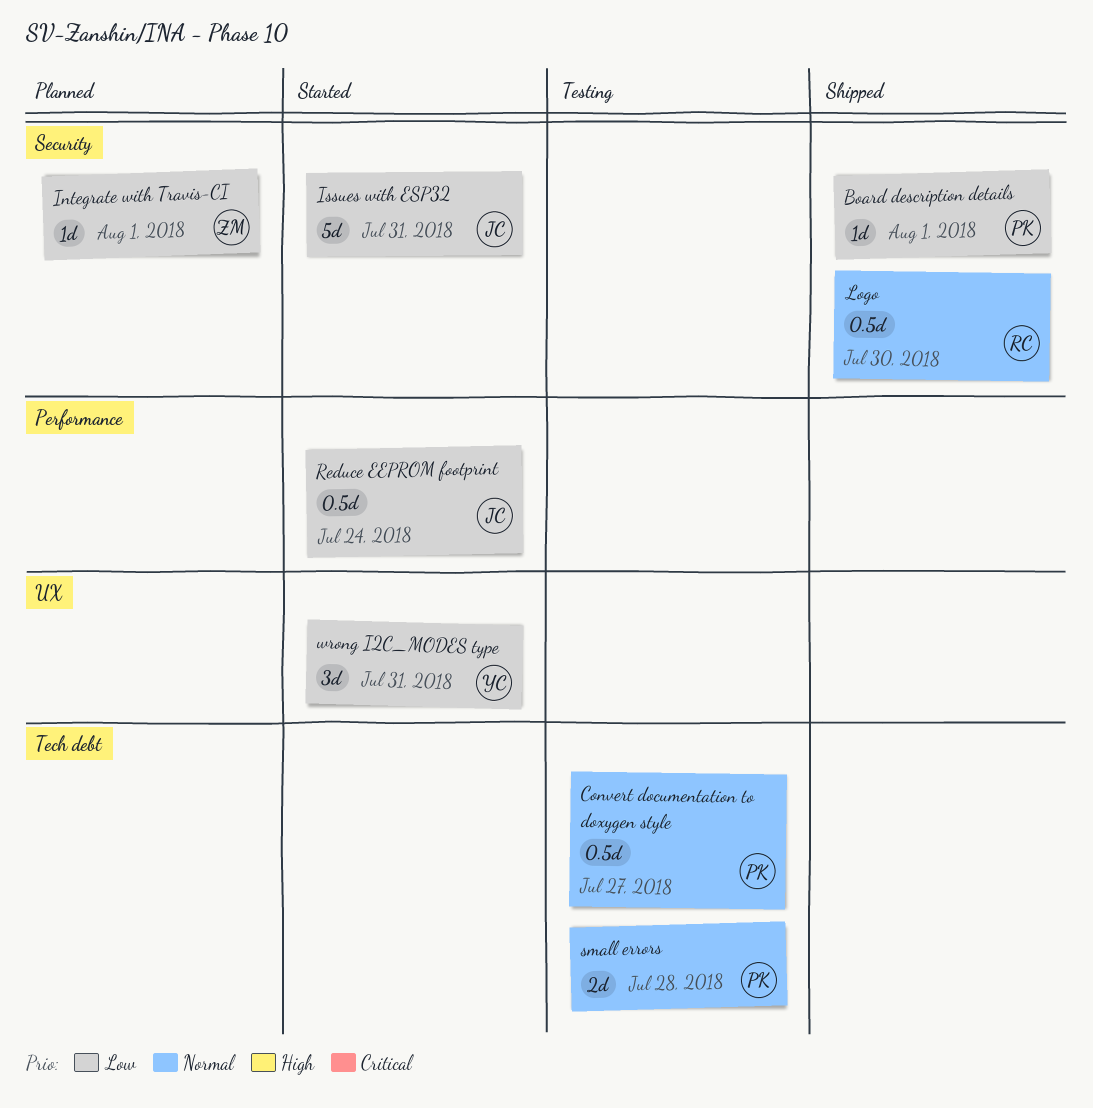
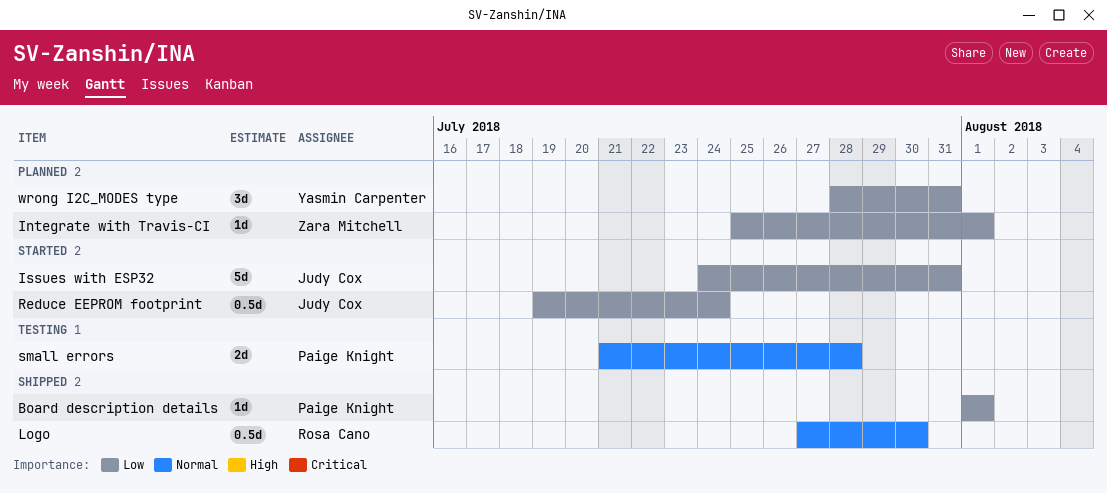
Convert documentation to doxygen style: present -> none
wrong I2C_MODES type, status: Started -> Planned

